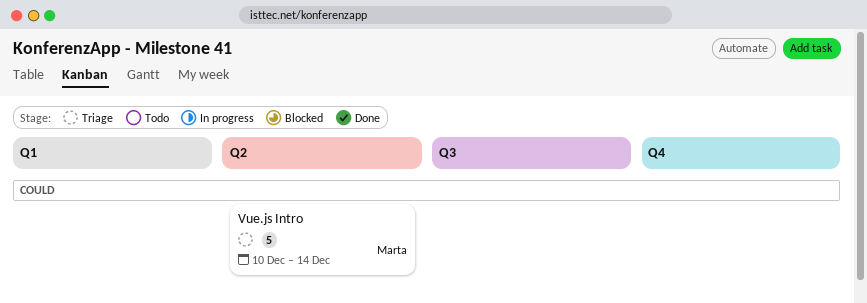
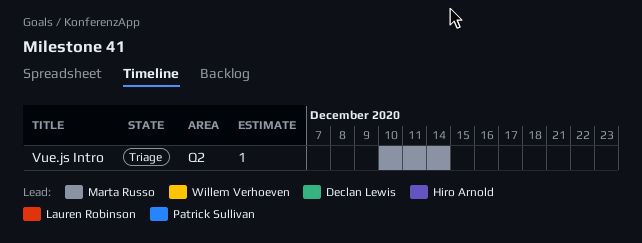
Vue.js Intro, estimate: 5 -> 1

